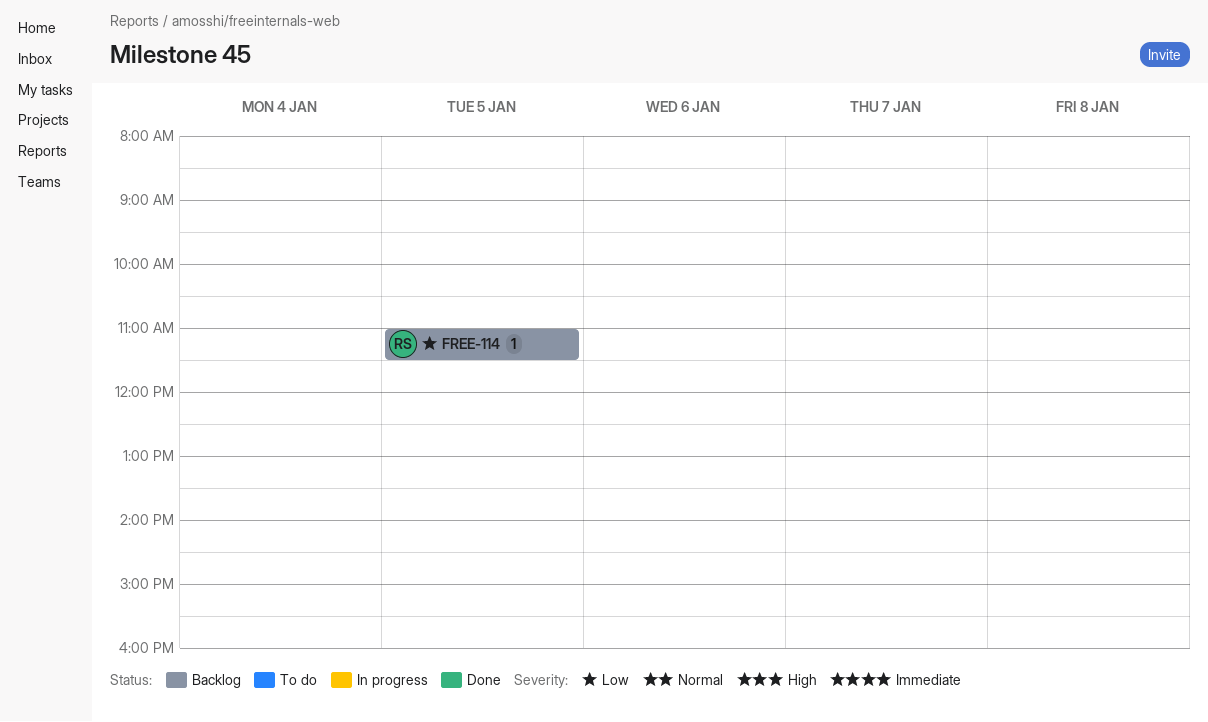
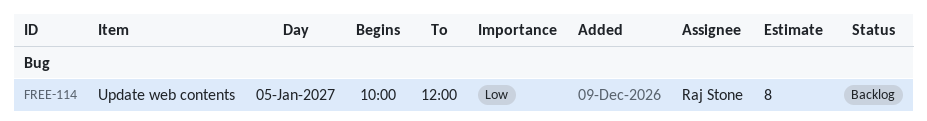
FREE-114, estimate: 1 -> 8
FREE-114, begins: 11:00 -> 10:00
FREE-114, ends: 11:30 -> 12:00

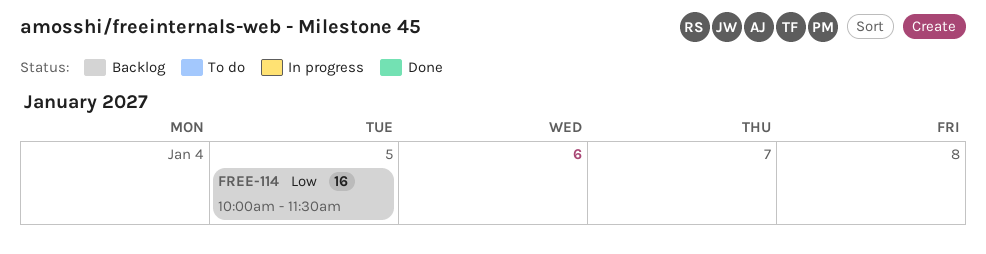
FREE-114, estimate: 8 -> 16
FREE-114, ends: 12:00 -> 11:30

